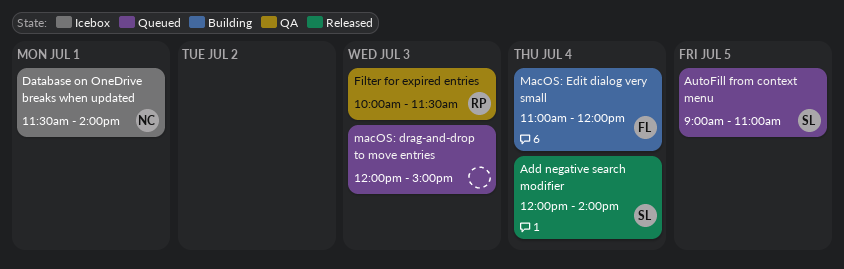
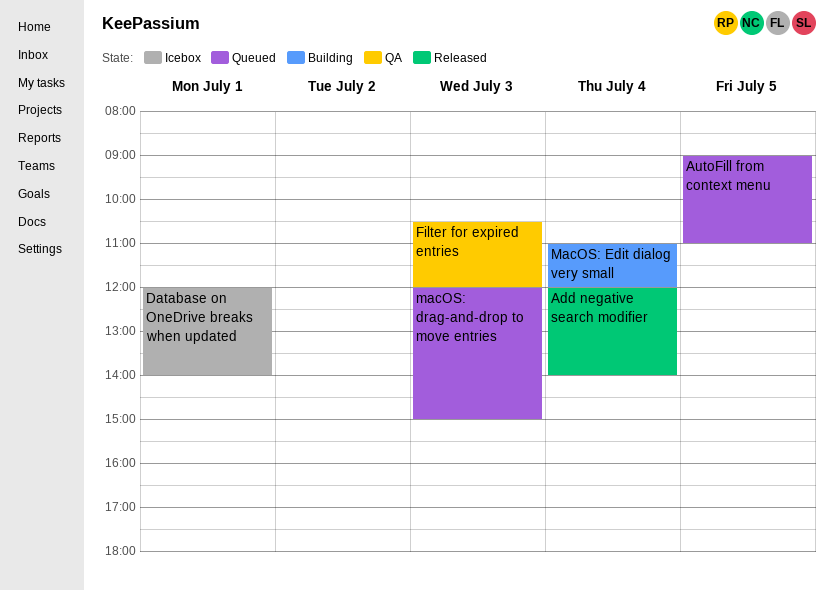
Database on OneDrive breaks when updated, begins: 11:30 -> 12:00
Filter for expired entries, begins: 10:00 -> 10:30
Filter for expired entries, ends: 11:30 -> 12:00

